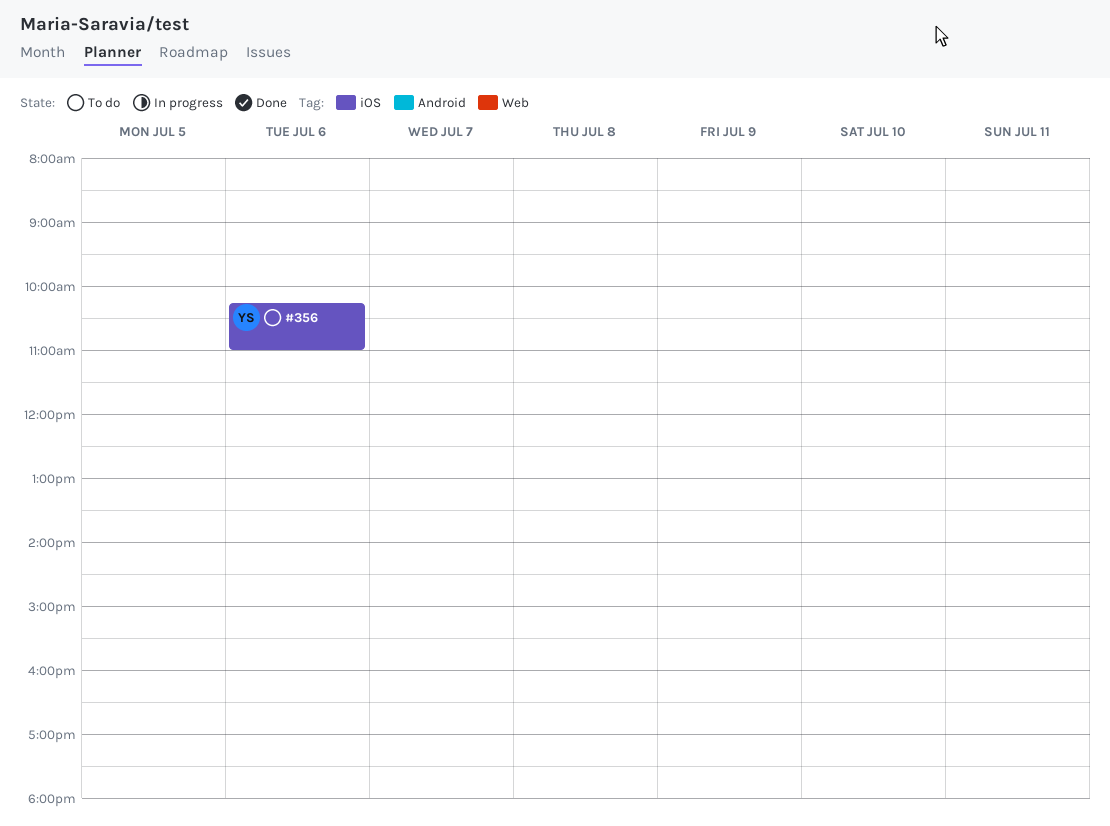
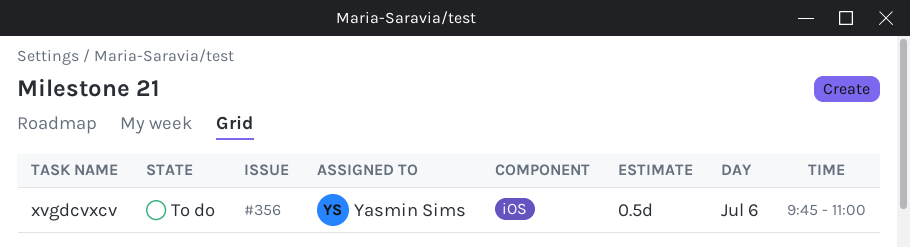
#356, begins: 10:15 -> 09:45

